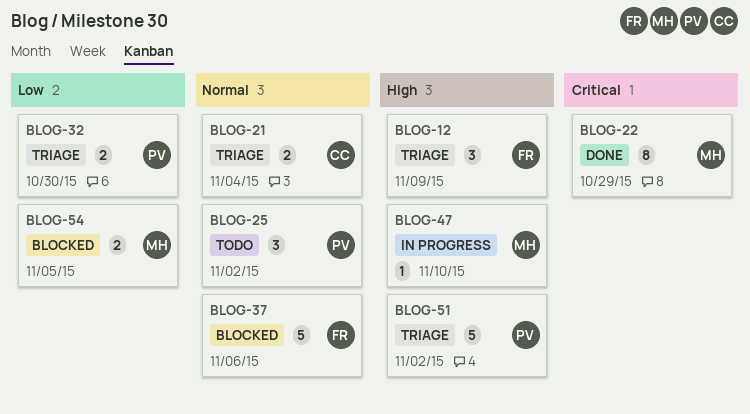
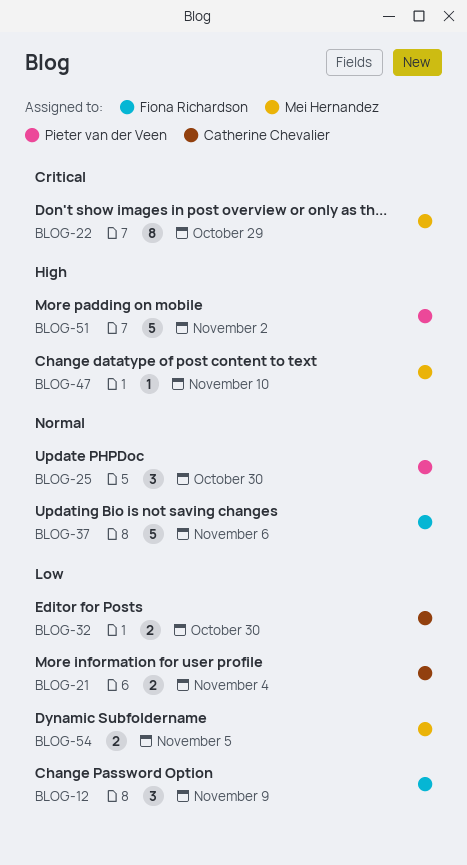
BLOG-12, priority: High -> Low
BLOG-21, priority: Normal -> Low
BLOG-25, due: Nov 2 -> Oct 30
BLOG-32, owner: Pieter van der Veen -> Catherine Chevalier

